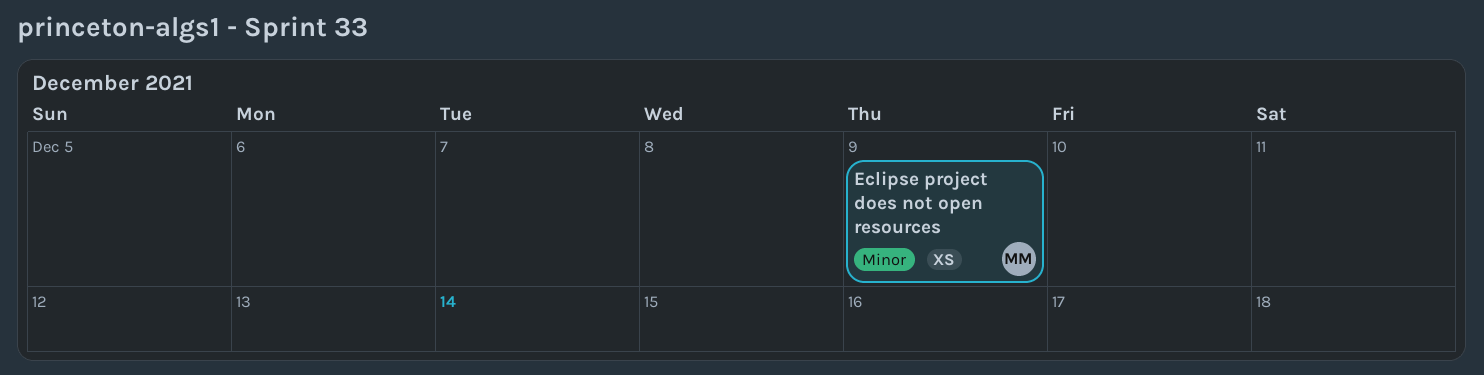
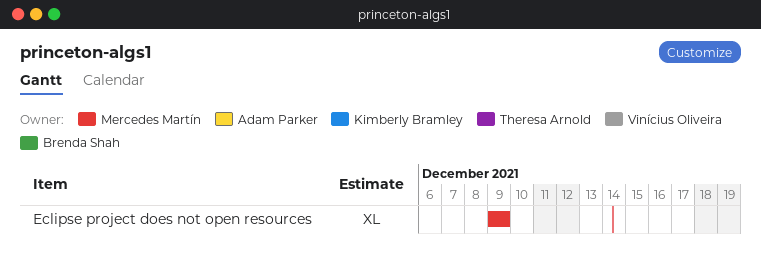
Eclipse project does not open resources, estimate: XS -> XL

